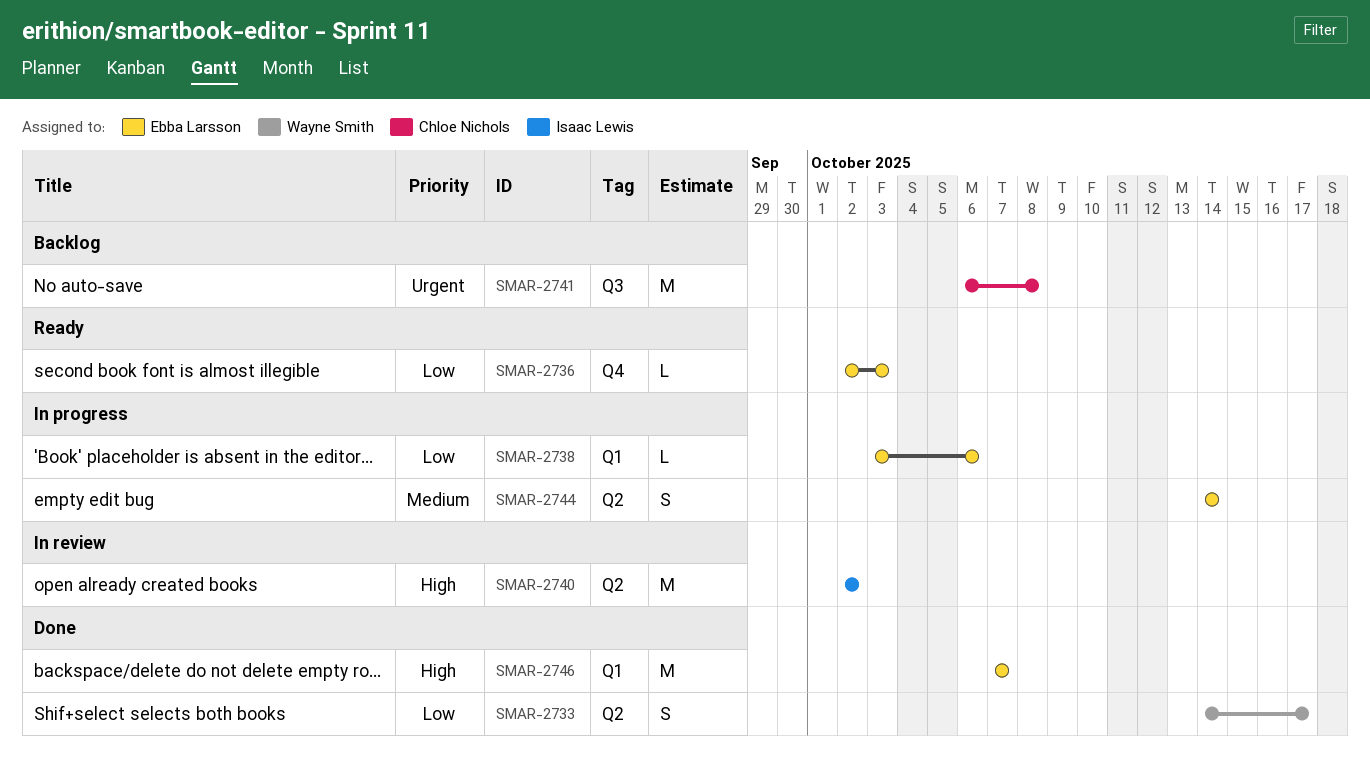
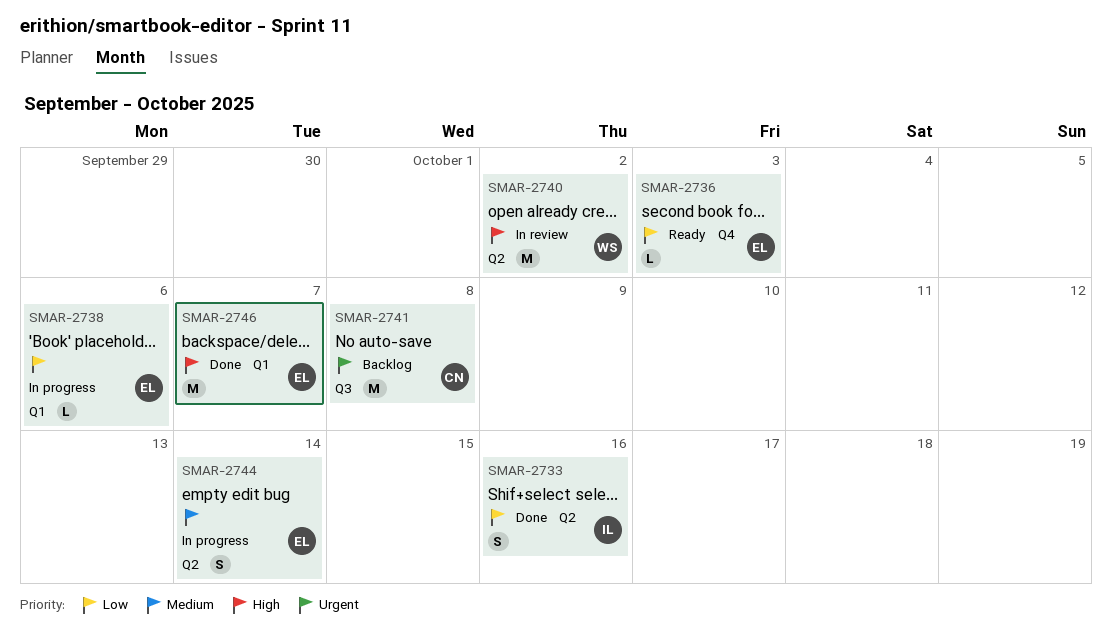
SMAR-2733, owner: Wayne Smith -> Isaac Lewis
SMAR-2733, due: Oct 17 -> Oct 16
SMAR-2740, owner: Isaac Lewis -> Wayne Smith

